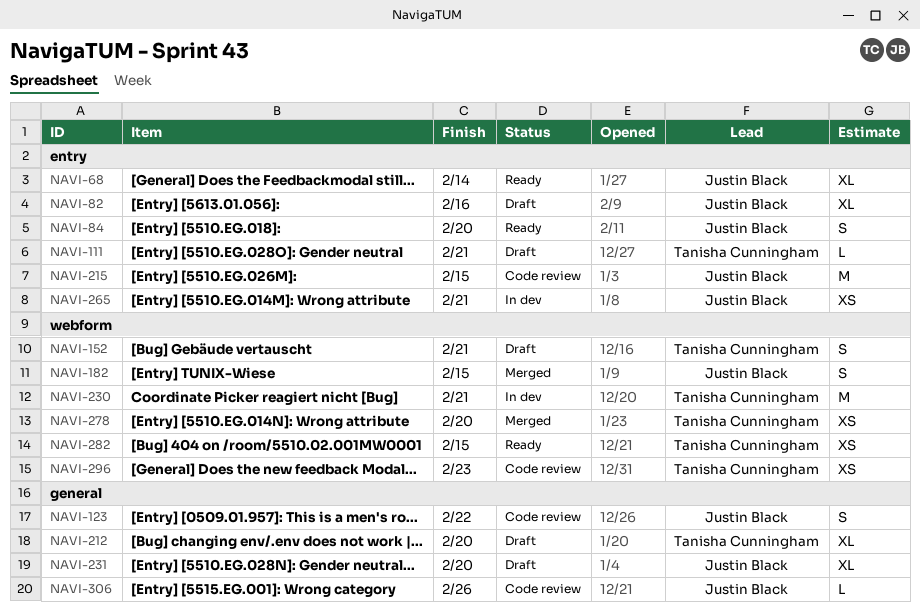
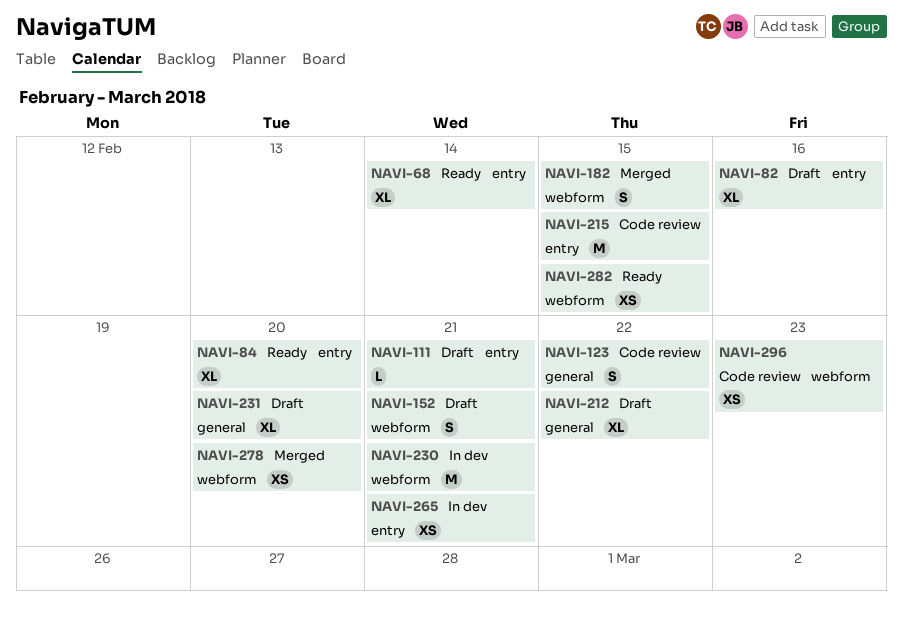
NAVI-84, estimate: S -> XL
NAVI-212, due: Feb 20 -> Feb 22
NAVI-306: present -> none

